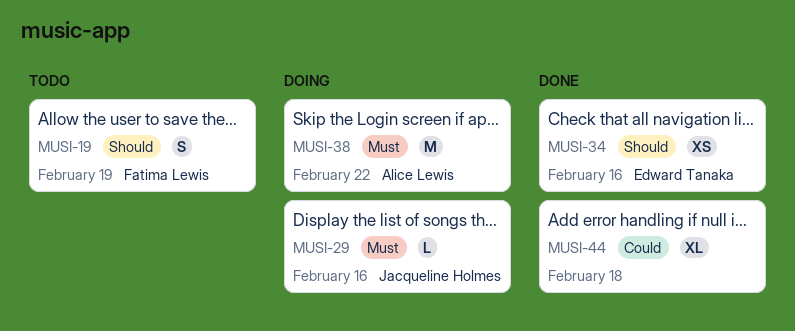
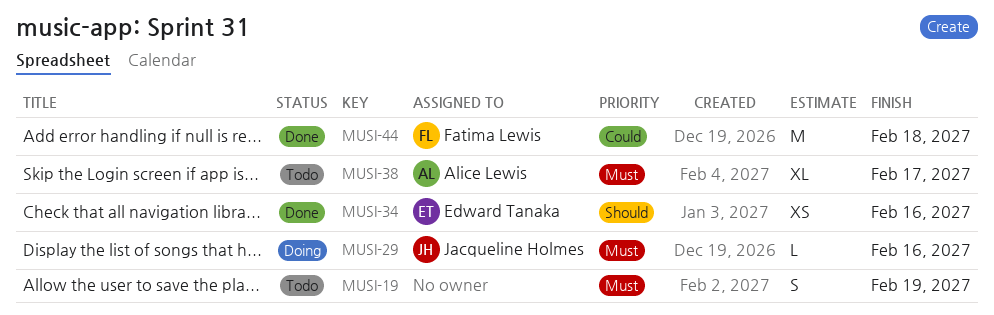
MUSI-19, owner: Fatima Lewis -> none
MUSI-19, priority: Should -> Must
MUSI-38, status: Doing -> Todo
MUSI-38, estimate: M -> XL
MUSI-38, due: Feb 22 -> Feb 17
MUSI-44, owner: none -> Fatima Lewis
MUSI-44, estimate: XL -> M

